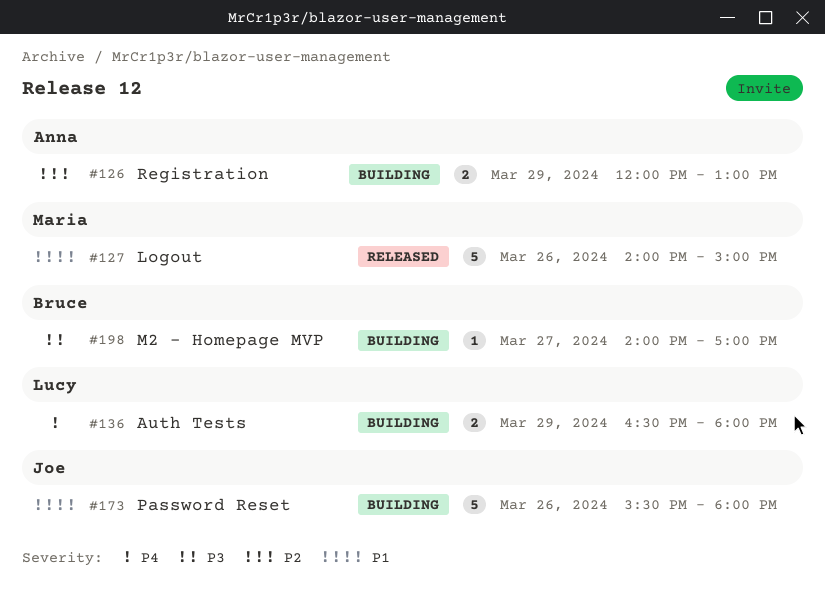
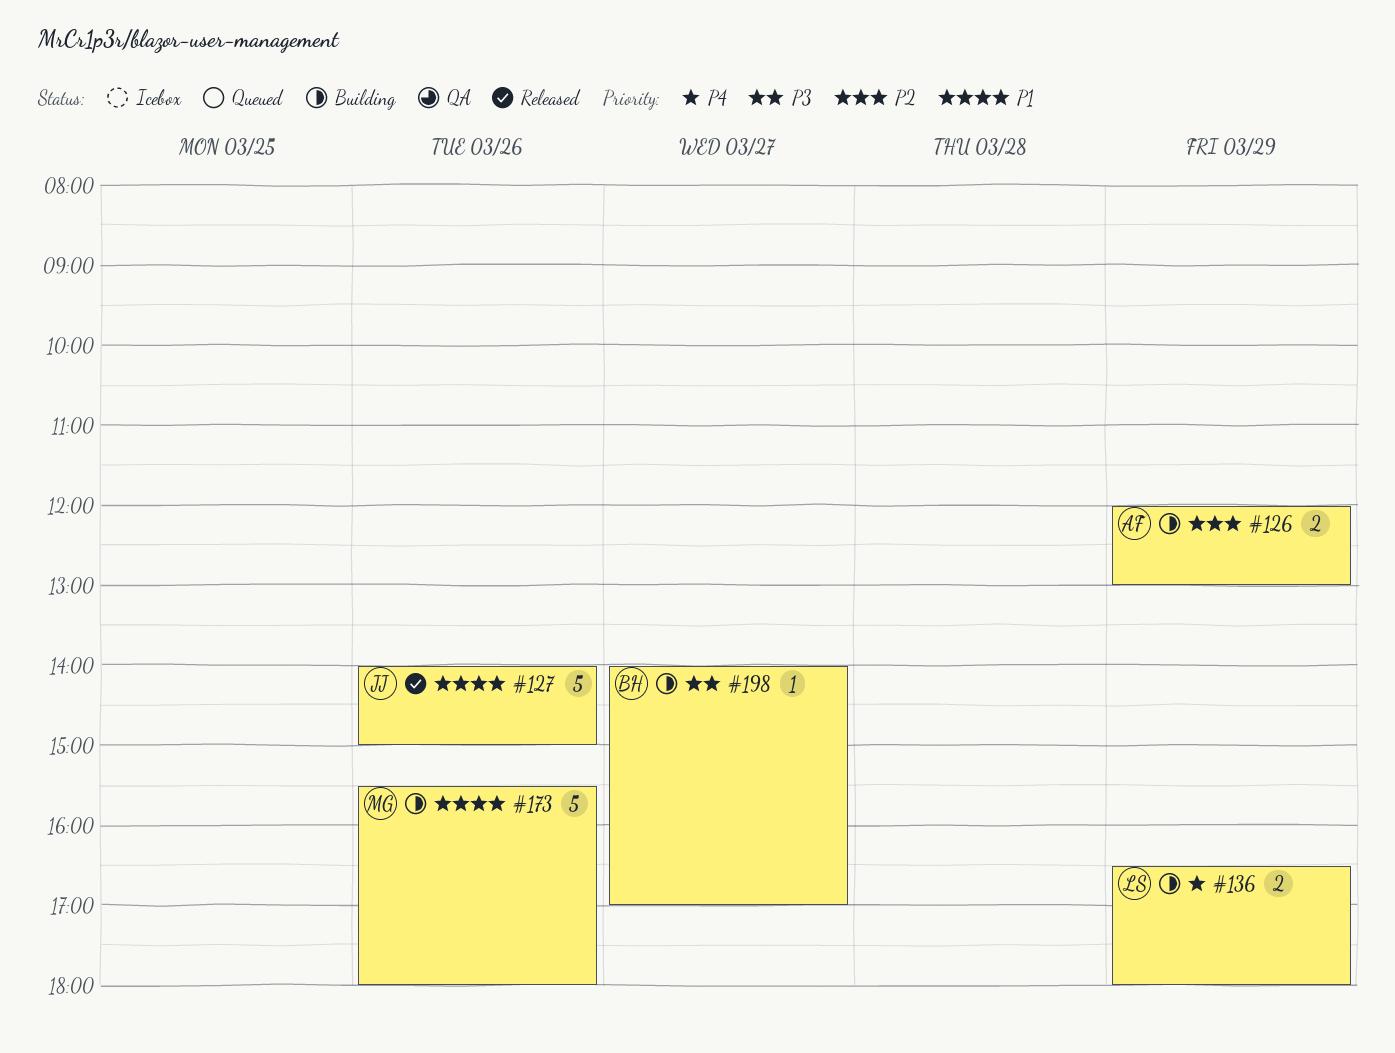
#127, owner: Maria -> Joe
#173, owner: Joe -> Maria

